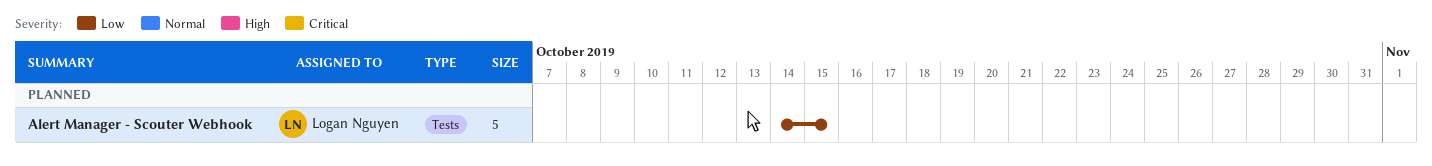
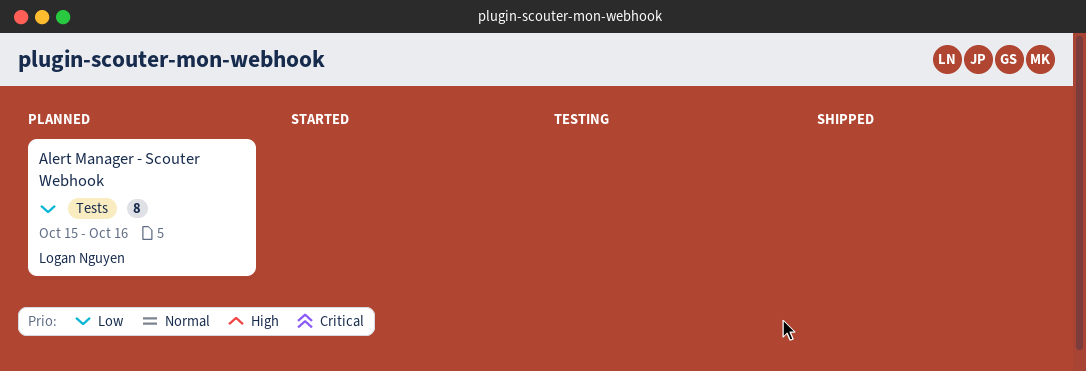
Alert Manager - Scouter Webhook, estimate: 5 -> 8
Alert Manager - Scouter Webhook, start: Oct 14 -> Oct 15
Alert Manager - Scouter Webhook, due: Oct 15 -> Oct 16

